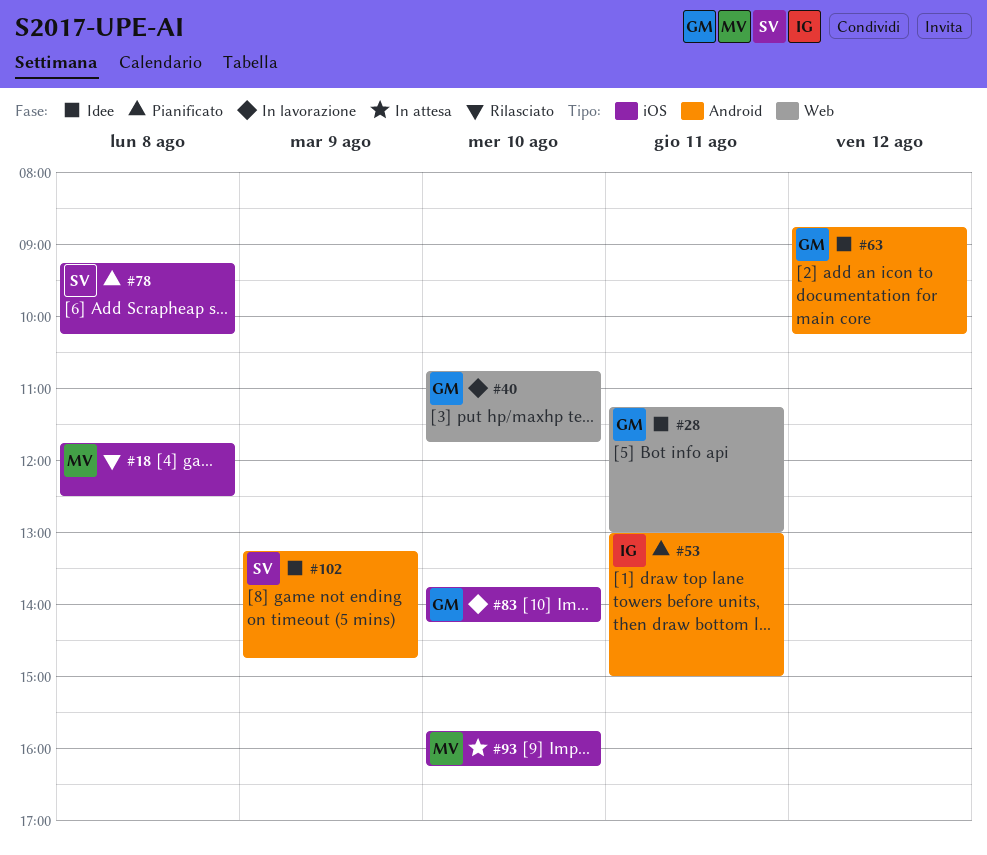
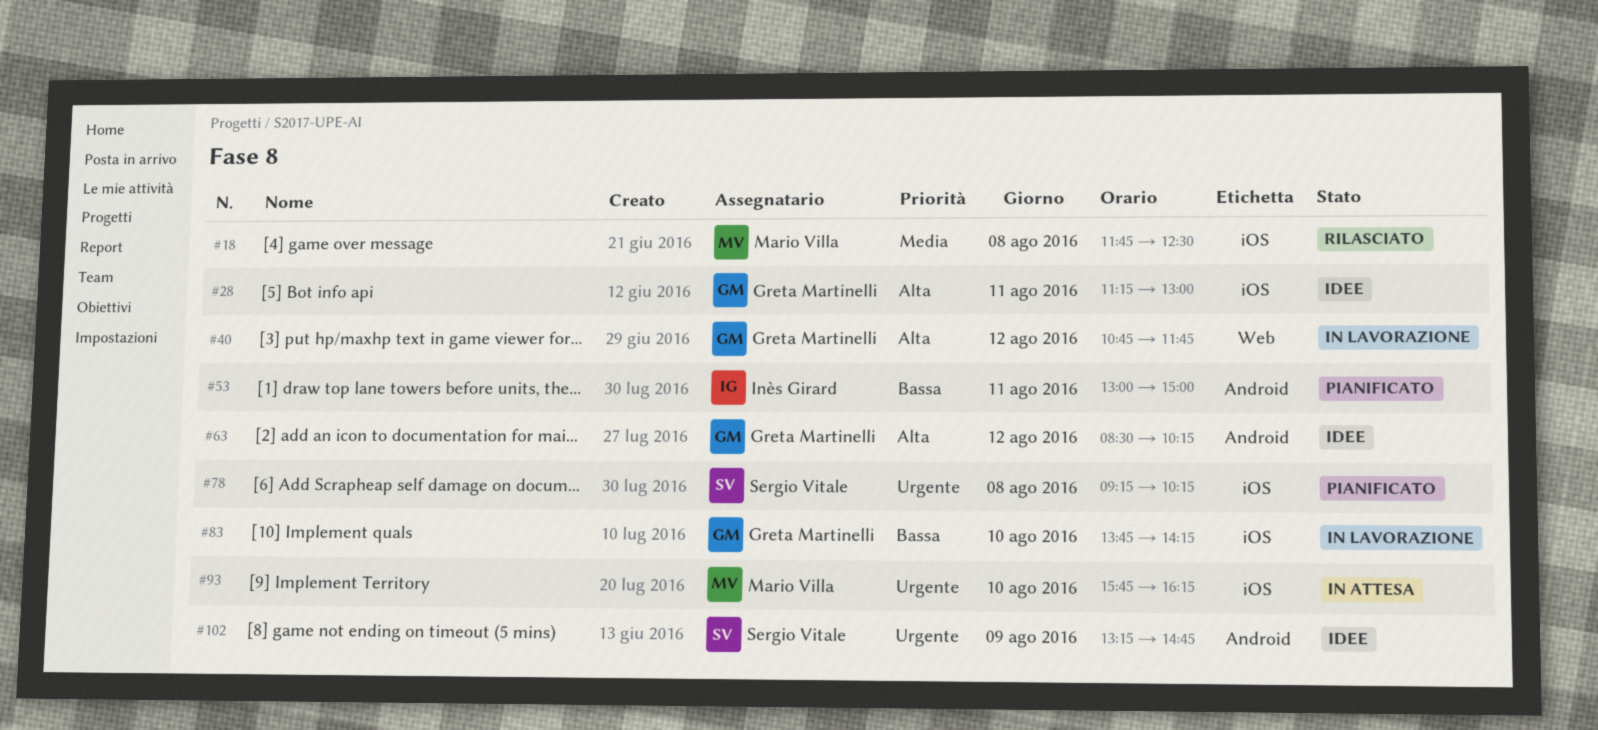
#28, label: Web -> iOS
#40, day: Aug 10 -> Aug 12
#63, begins: 08:45 -> 08:30

